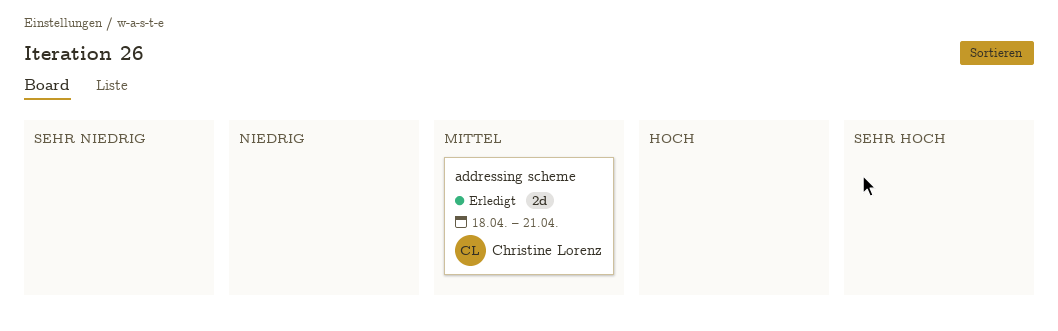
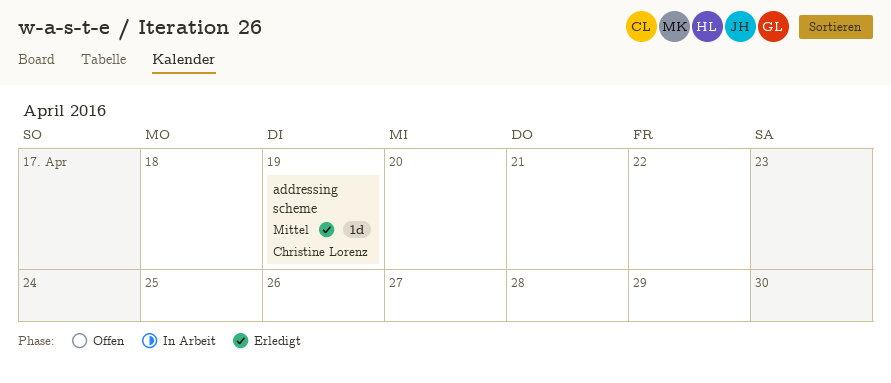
addressing scheme, estimate: 2d -> 1d
addressing scheme, due: Apr 21 -> Apr 19

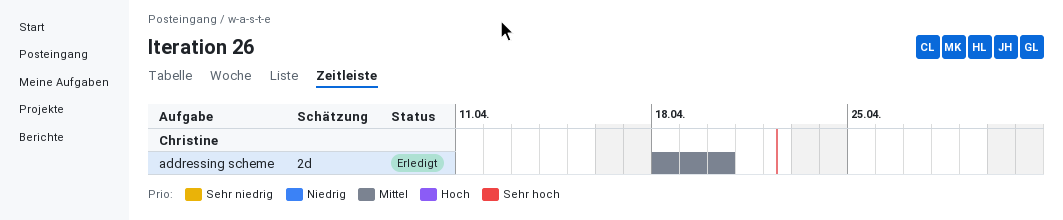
addressing scheme, estimate: 1d -> 2d
addressing scheme, due: Apr 19 -> Apr 20

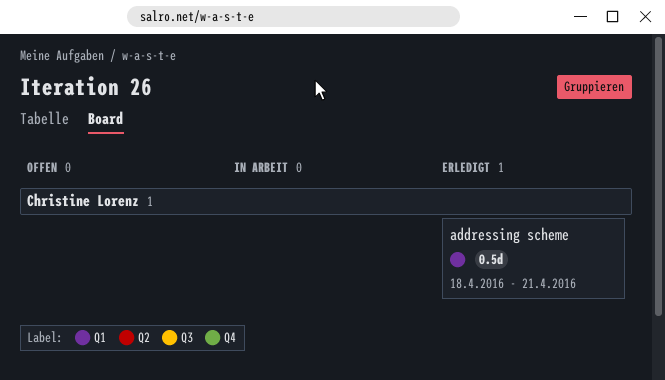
addressing scheme, estimate: 2d -> 0.5d
addressing scheme, due: Apr 20 -> Apr 21

